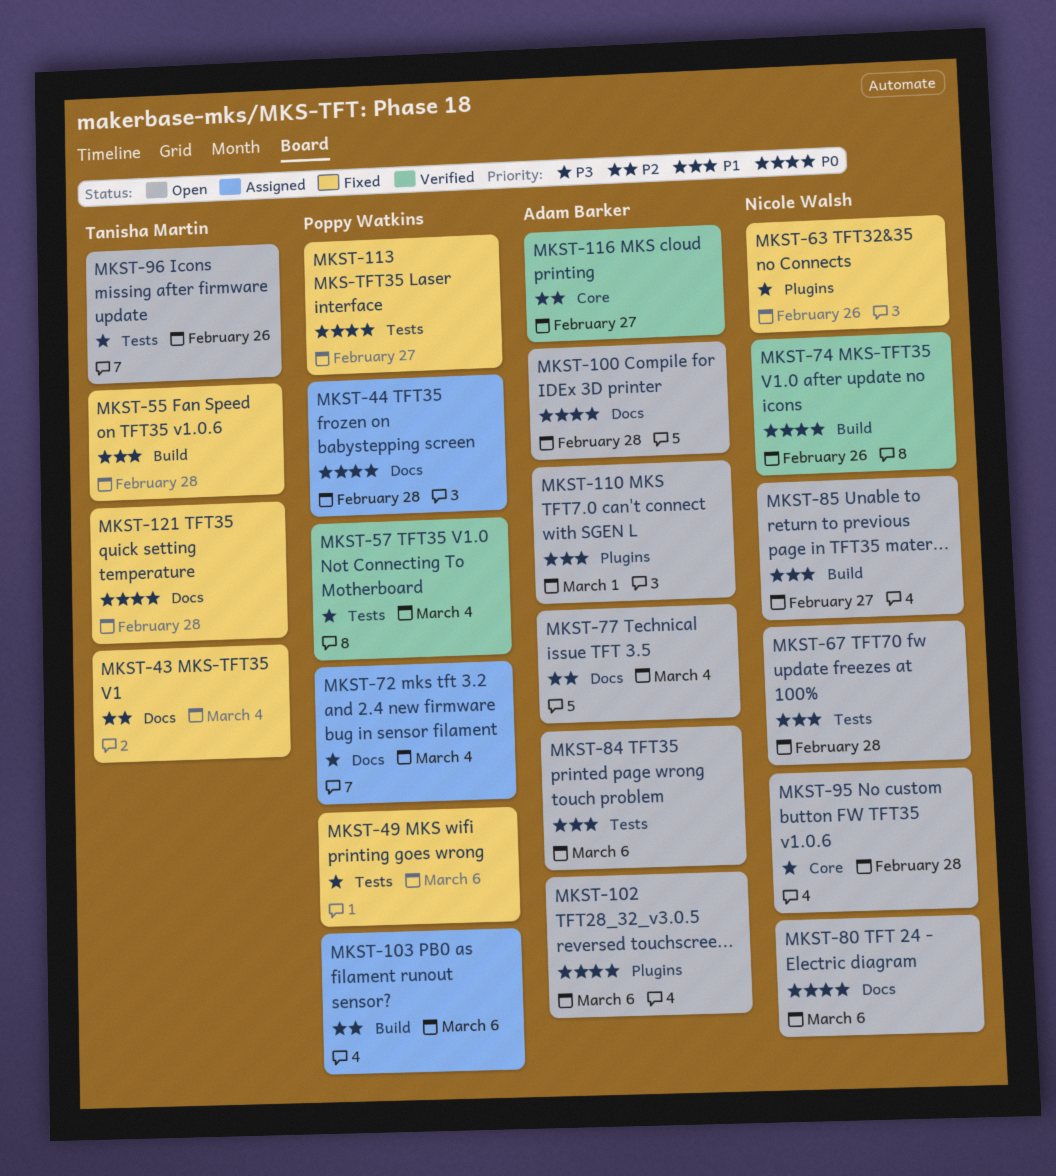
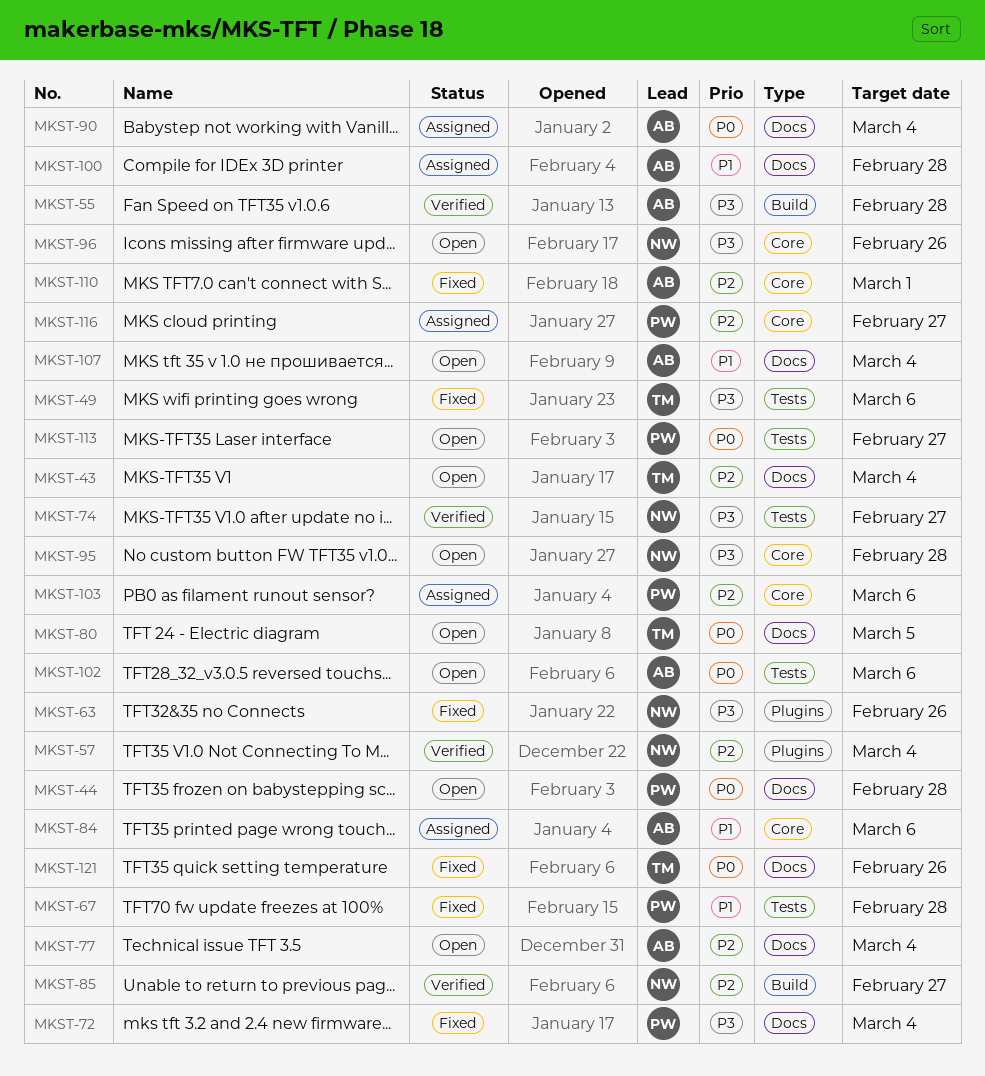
MKST-43, status: Fixed -> Open
MKST-44, status: Assigned -> Open
MKST-49, owner: Poppy Watkins -> Tanisha Martin
MKST-55, status: Fixed -> Verified
MKST-55, owner: Tanisha Martin -> Adam Barker
MKST-55, priority: P1 -> P3
MKST-57, owner: Poppy Watkins -> Nicole Walsh
MKST-57, priority: P3 -> P2
MKST-57, label: Tests -> Plugins
MKST-67, status: Open -> Fixed
MKST-67, owner: Nicole Walsh -> Poppy Watkins
MKST-72, status: Assigned -> Fixed
MKST-74, priority: P0 -> P3
MKST-74, label: Build -> Tests
MKST-74, due: Feb 26 -> Feb 27
MKST-80, owner: Nicole Walsh -> Tanisha Martin
MKST-80, due: Mar 6 -> Mar 5
MKST-84, status: Open -> Assigned
MKST-84, label: Tests -> Core
MKST-85, status: Open -> Verified
MKST-85, priority: P1 -> P2
MKST-90: none -> present
MKST-96, owner: Tanisha Martin -> Nicole Walsh
MKST-96, label: Tests -> Core
MKST-100, status: Open -> Assigned
MKST-100, priority: P0 -> P1
MKST-102, label: Plugins -> Tests
MKST-103, label: Build -> Core
MKST-107: none -> present
MKST-110, status: Open -> Fixed
MKST-110, priority: P1 -> P2
MKST-110, label: Plugins -> Core
MKST-113, status: Fixed -> Open
MKST-116, status: Verified -> Assigned
MKST-116, owner: Adam Barker -> Poppy Watkins
MKST-121, due: Feb 28 -> Feb 26

